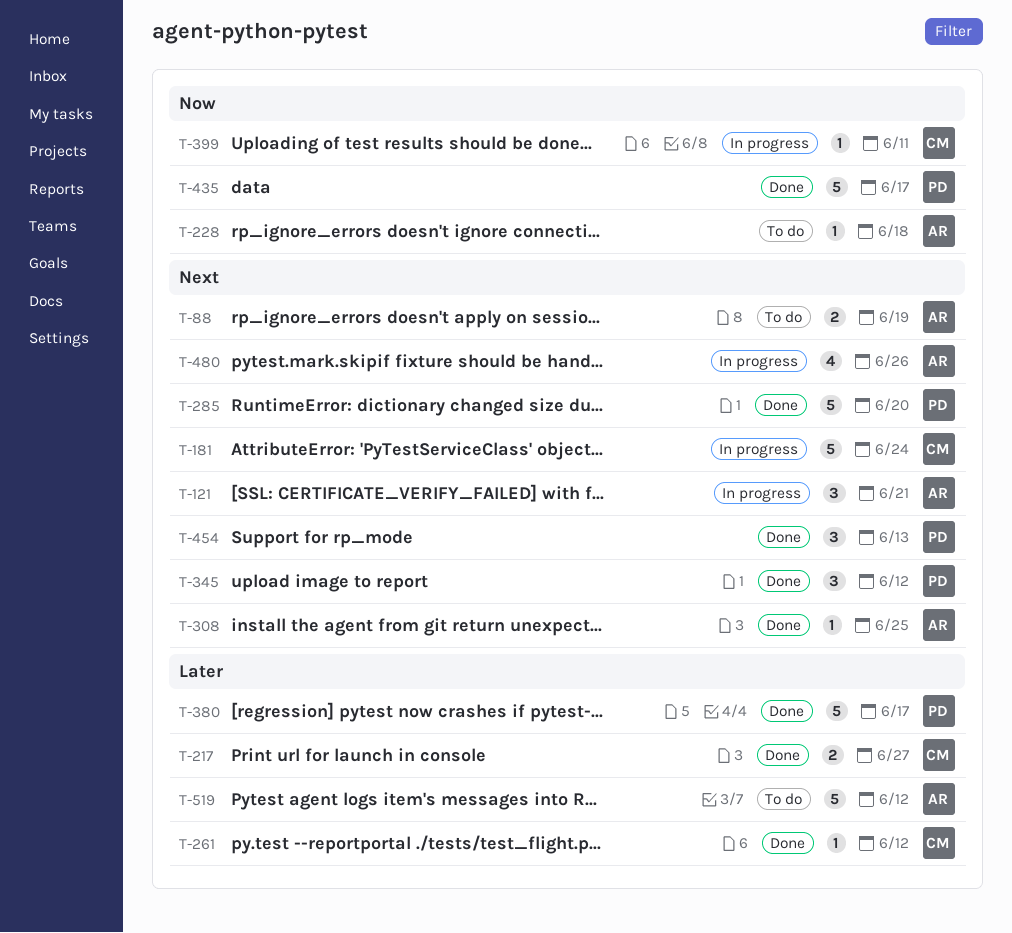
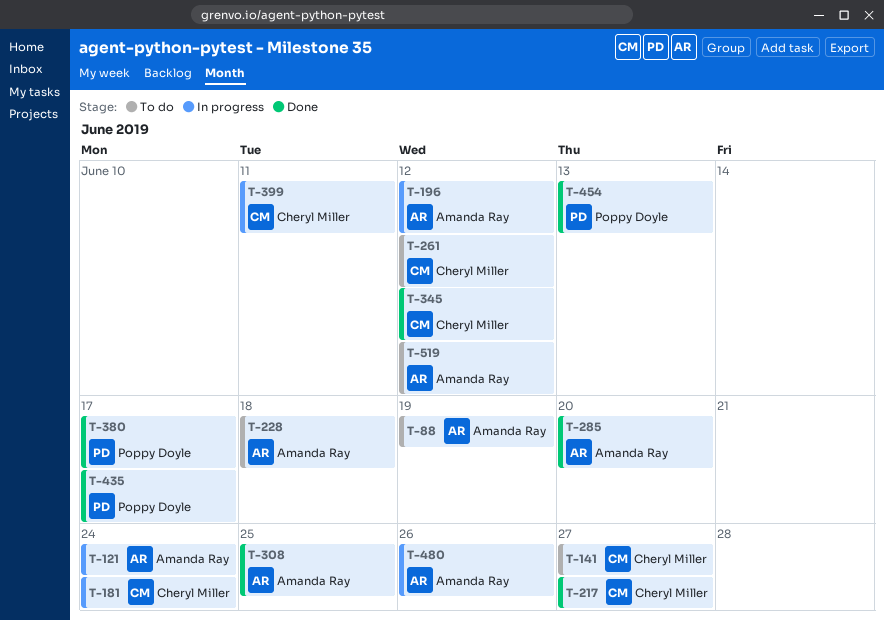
T-121, due: Jun 21 -> Jun 24
T-141: none -> present
T-196: none -> present
T-261, status: Done -> To do
T-285, owner: Poppy Doyle -> Amanda Ray
T-345, owner: Poppy Doyle -> Cheryl Miller

